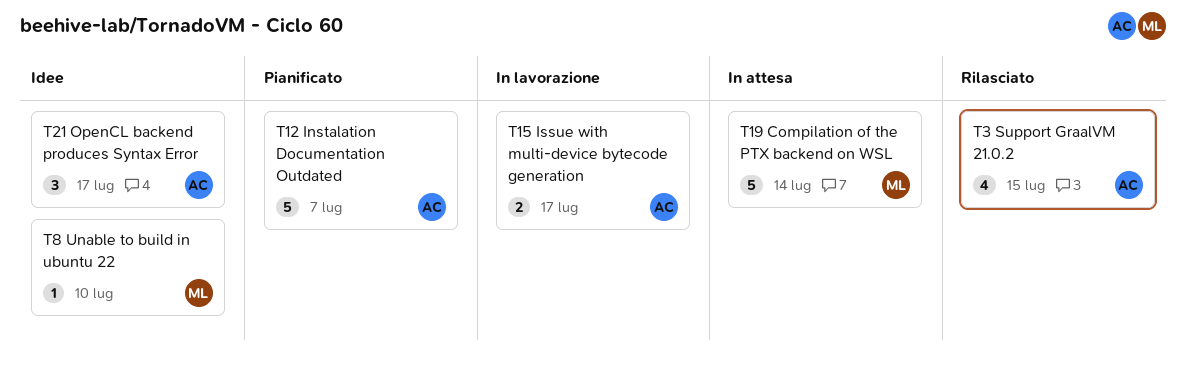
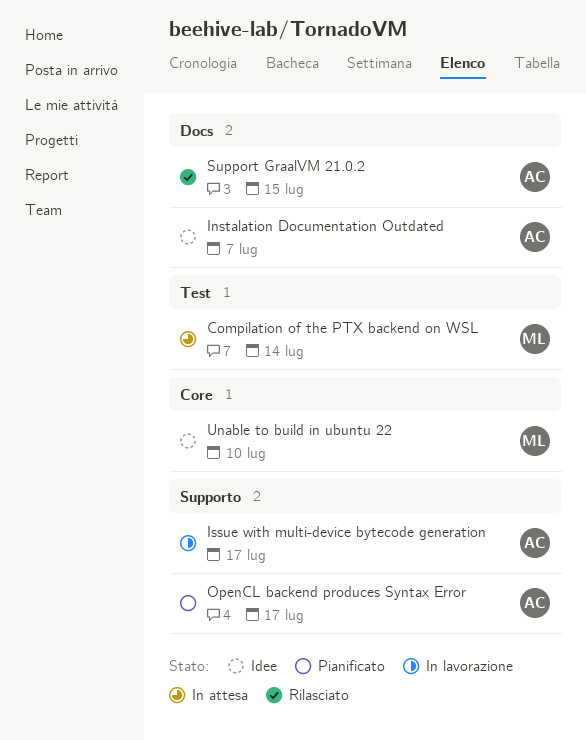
Instalation Documentation Outdated, status: Pianificato -> Idee
OpenCL backend produces Syntax Error, status: Idee -> Pianificato

